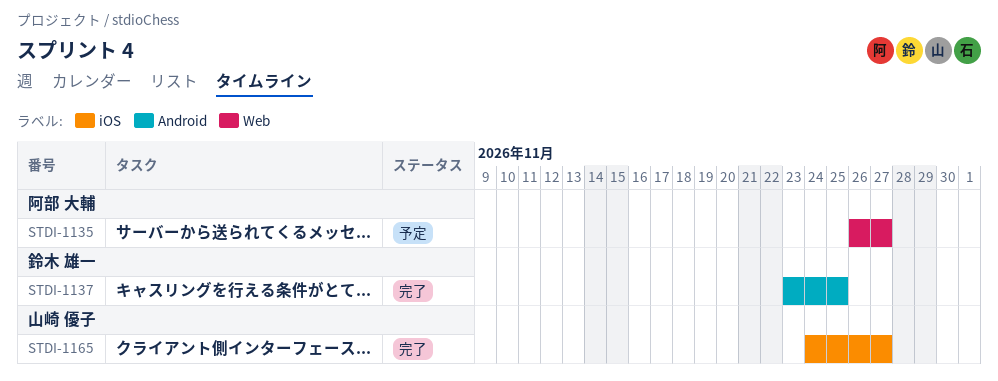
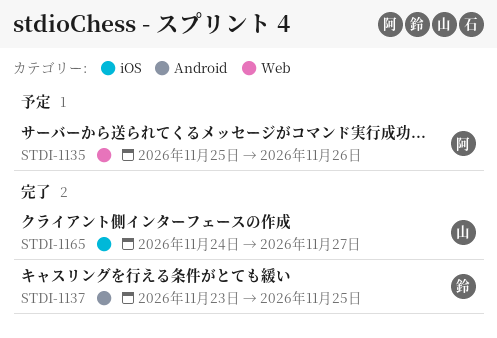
STDI-1135, start: Nov 26 -> Nov 25
STDI-1135, due: Nov 27 -> Nov 26

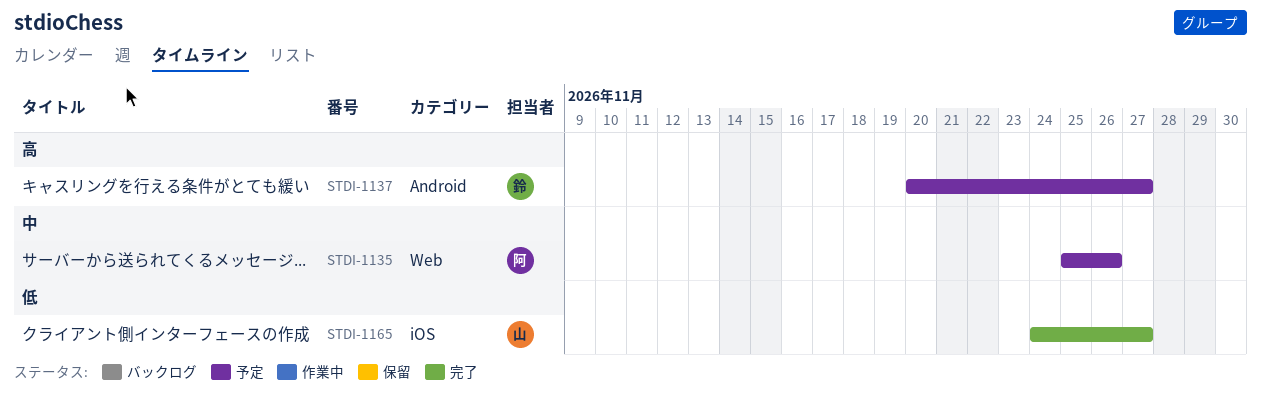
STDI-1137, status: 完了 -> 予定
STDI-1137, start: Nov 23 -> Nov 20
STDI-1137, due: Nov 25 -> Nov 27

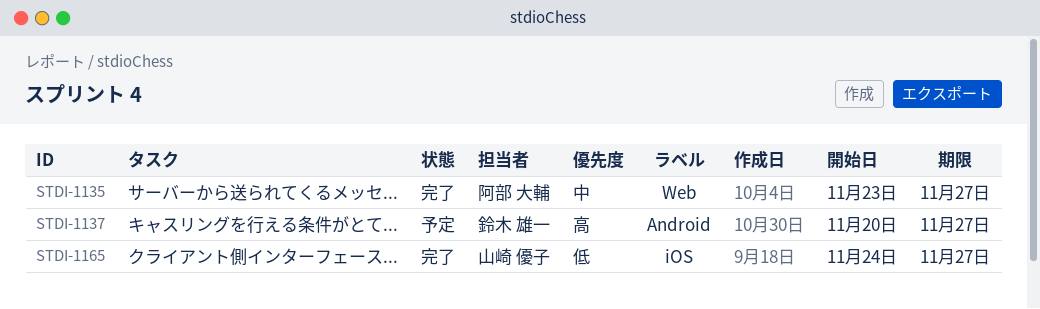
STDI-1135, status: 予定 -> 完了
STDI-1135, start: Nov 25 -> Nov 23
STDI-1135, due: Nov 26 -> Nov 27

